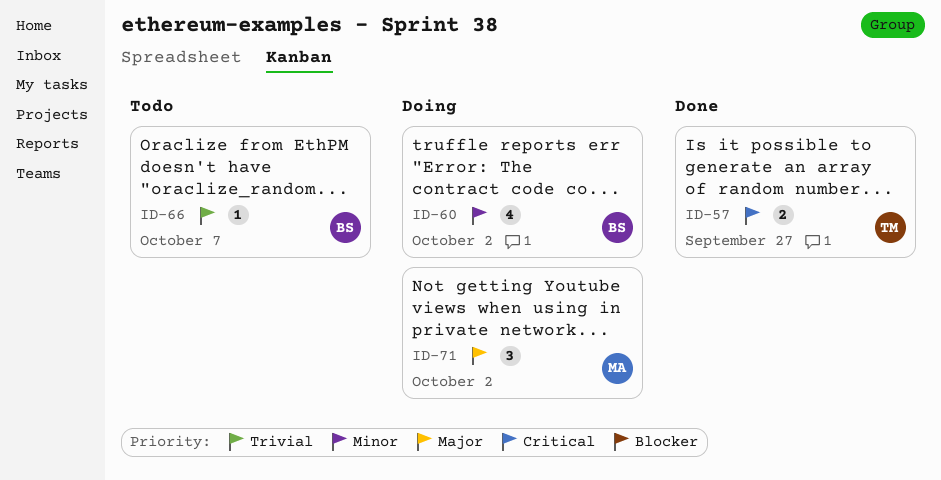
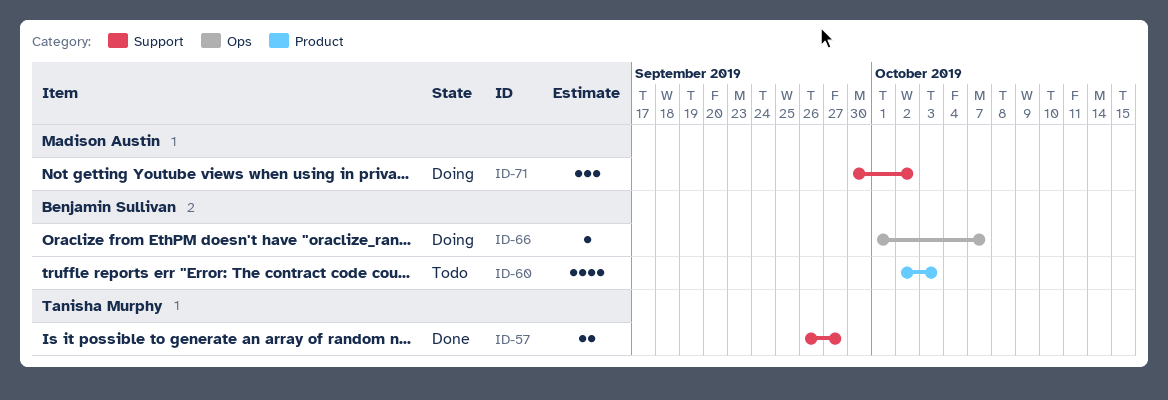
ID-60, status: Doing -> Todo
ID-60, due: Oct 2 -> Oct 3
ID-66, status: Todo -> Doing

